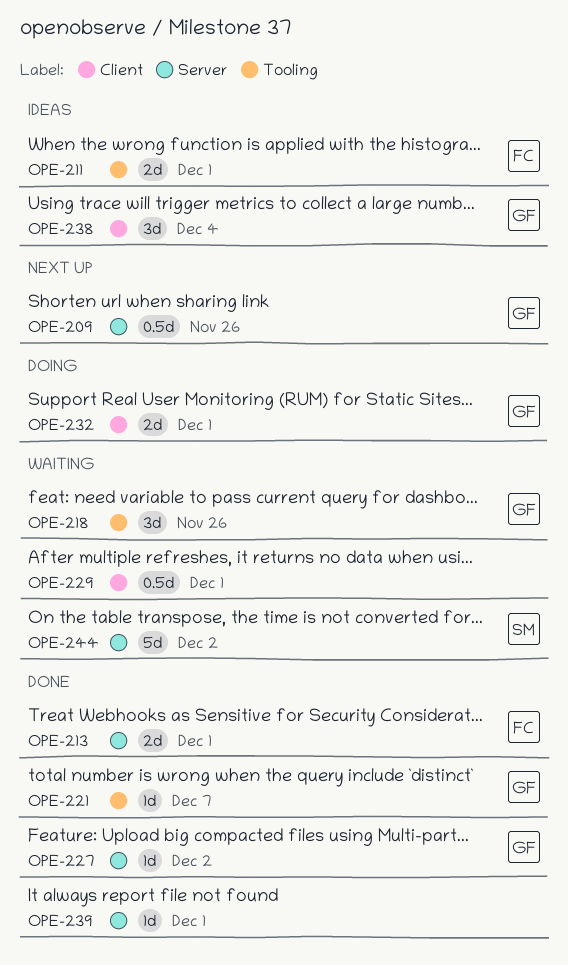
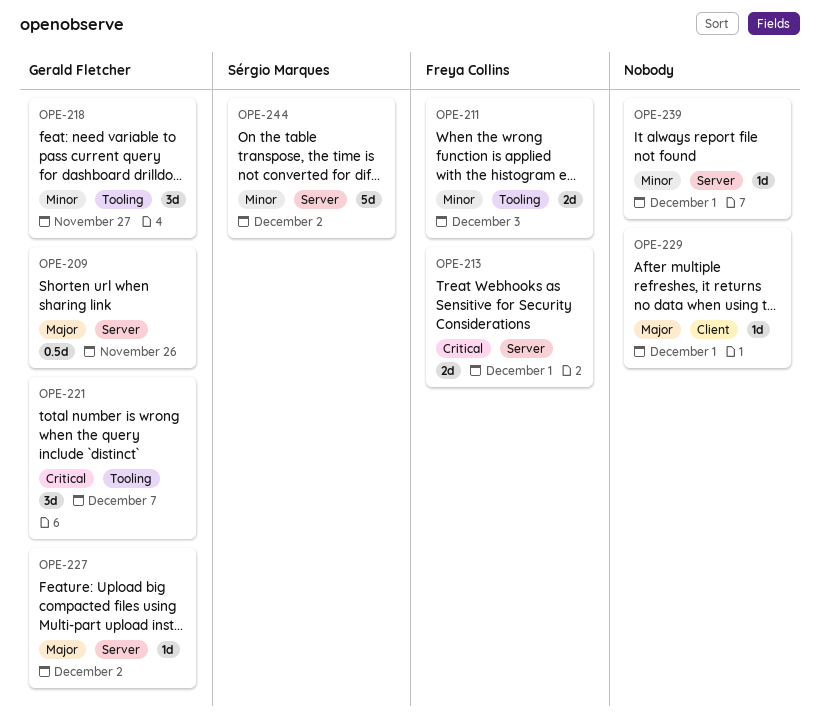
OPE-211, due: Dec 1 -> Dec 3
OPE-218, due: Nov 26 -> Nov 27
OPE-221, estimate: 1d -> 3d
OPE-229, estimate: 0.5d -> 1d
OPE-232: present -> none
OPE-238: present -> none

